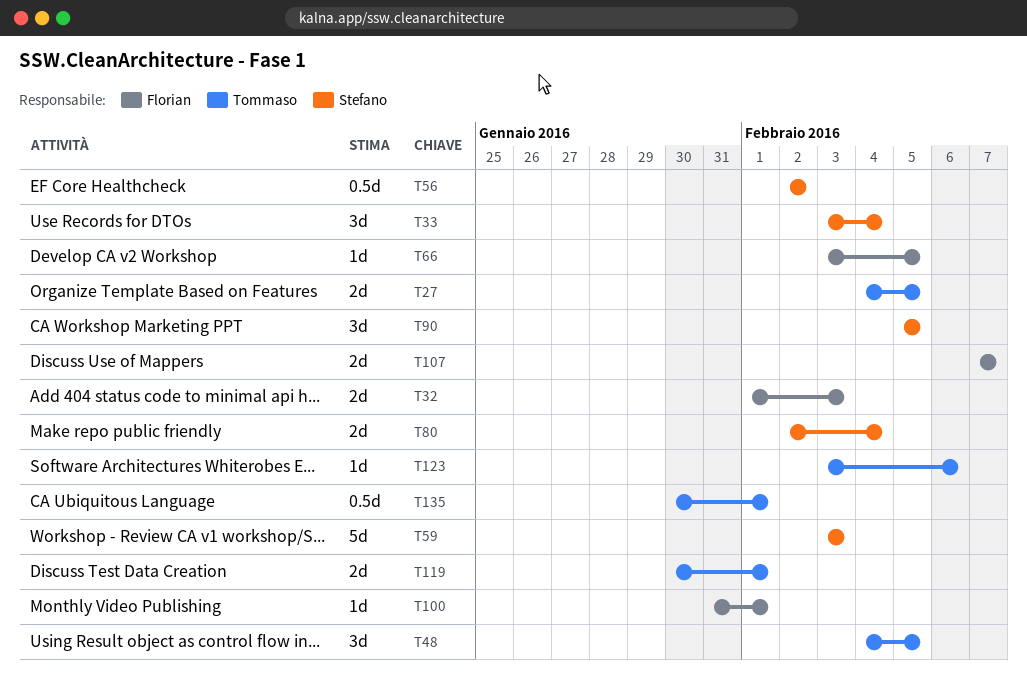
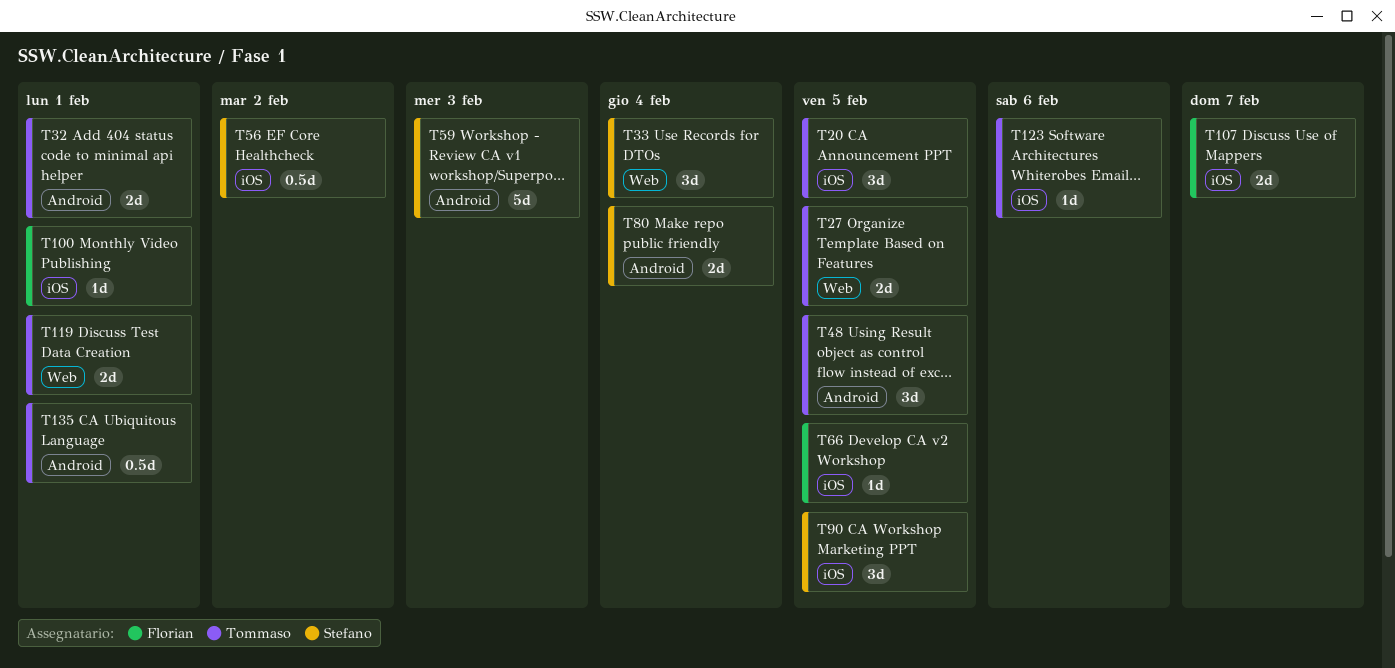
T20: none -> present
T32, owner: Florian -> Tommaso
T32, due: Feb 3 -> Feb 1

